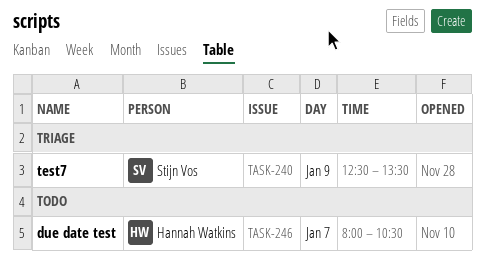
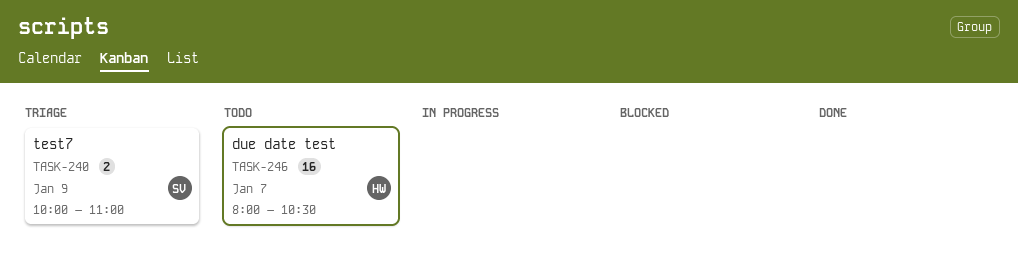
TASK-240, begins: 12:30 -> 10:00
TASK-240, ends: 13:30 -> 11:00

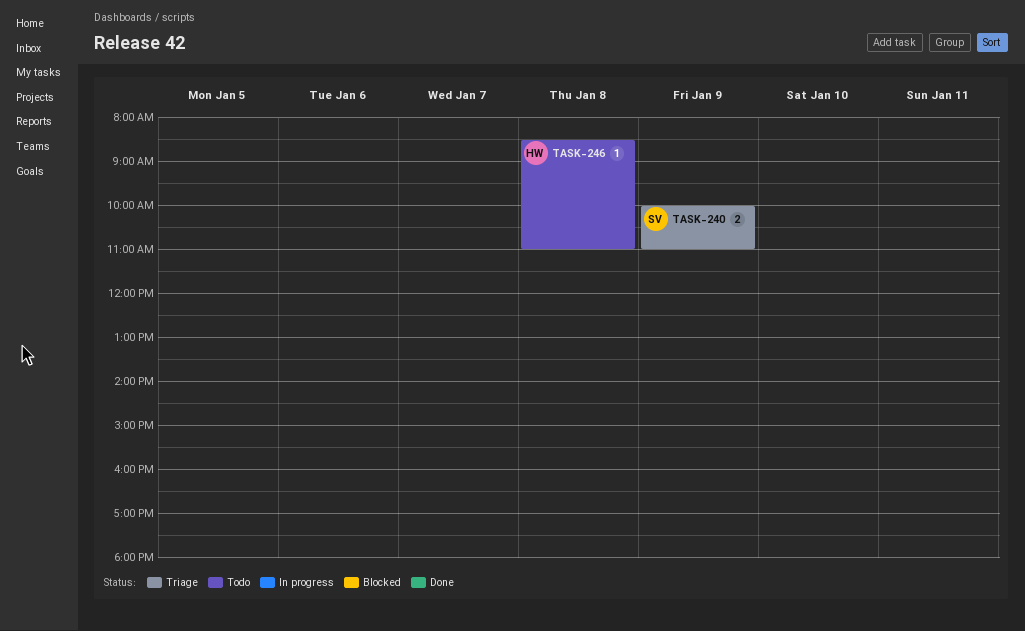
TASK-246, estimate: 16 -> 1
TASK-246, day: Jan 7 -> Jan 8
TASK-246, begins: 08:00 -> 08:30
TASK-246, ends: 10:30 -> 11:00

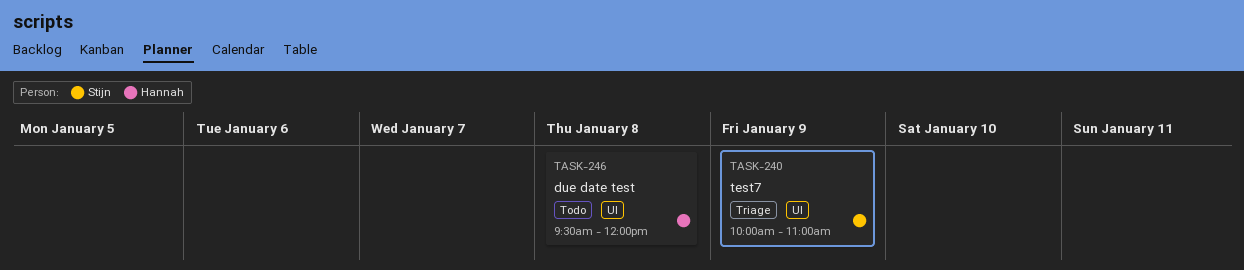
TASK-246, begins: 08:30 -> 09:30
TASK-246, ends: 11:00 -> 12:00

